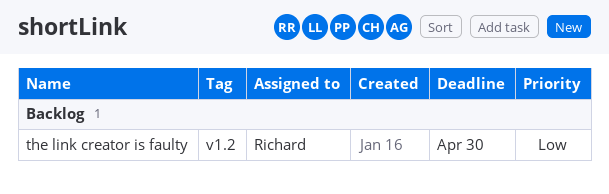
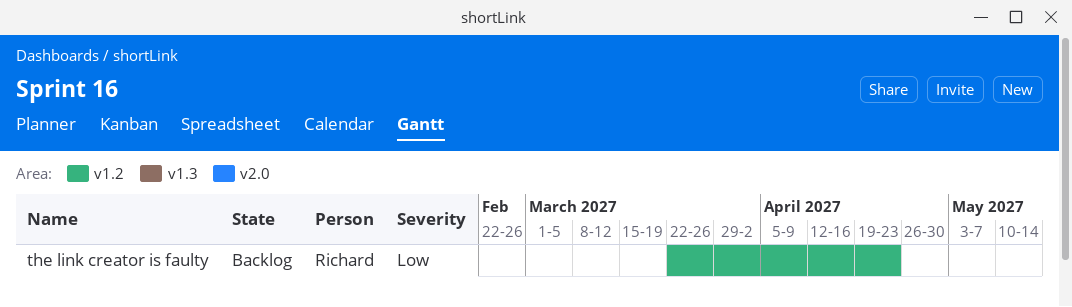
the link creator is faulty, due: Apr 30 -> Apr 23

